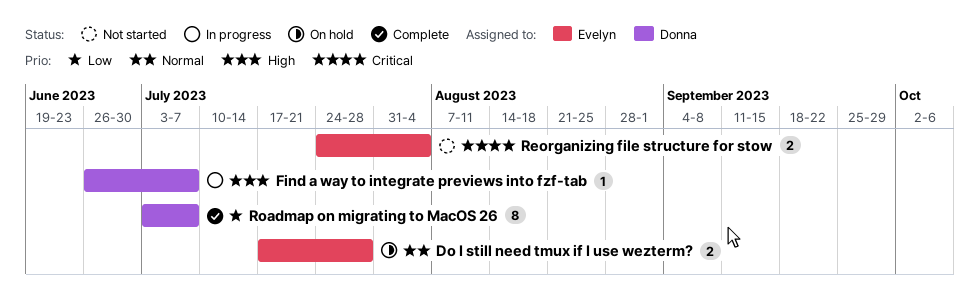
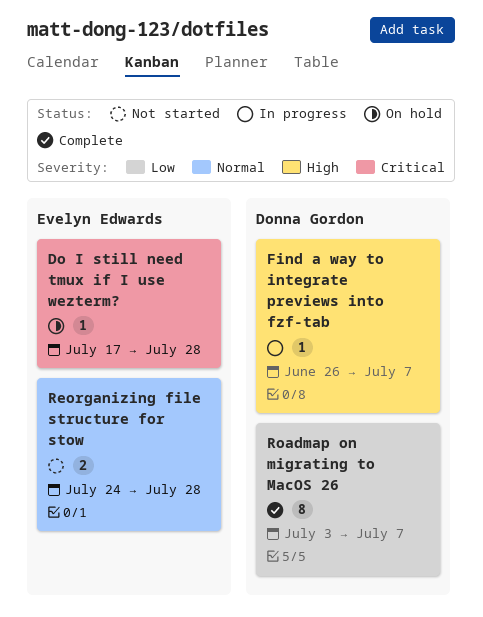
Do I still need tmux if I use wezterm?, priority: Normal -> Critical
Do I still need tmux if I use wezterm?, estimate: 2 -> 1
Reorganizing file structure for stow, priority: Critical -> Normal
Reorganizing file structure for stow, due: Aug 4 -> Jul 28

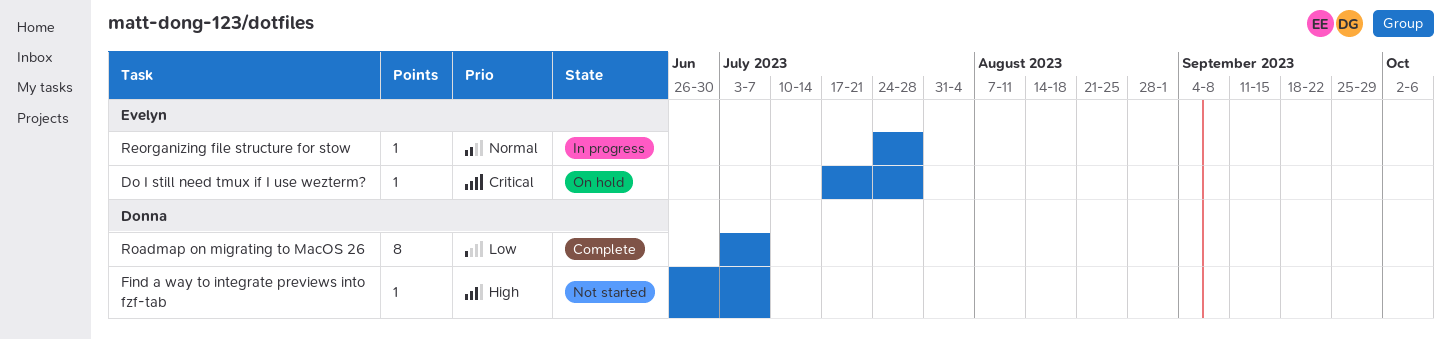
Find a way to integrate previews into fzf-tab, status: In progress -> Not started
Reorganizing file structure for stow, status: Not started -> In progress
Reorganizing file structure for stow, estimate: 2 -> 1

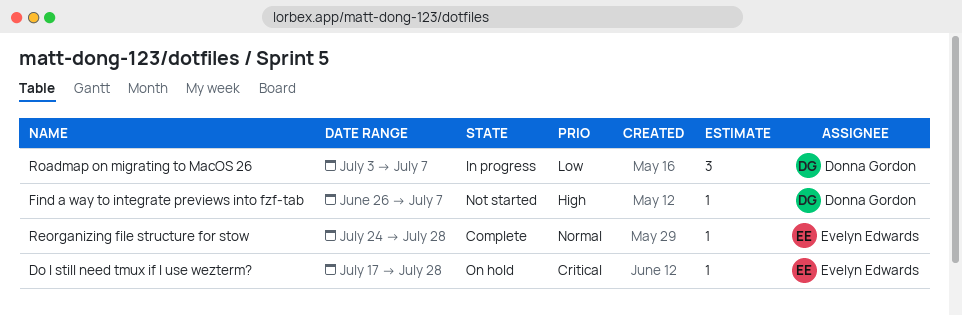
Reorganizing file structure for stow, status: In progress -> Complete
Roadmap on migrating to MacOS 26, status: Complete -> In progress
Roadmap on migrating to MacOS 26, estimate: 8 -> 3

